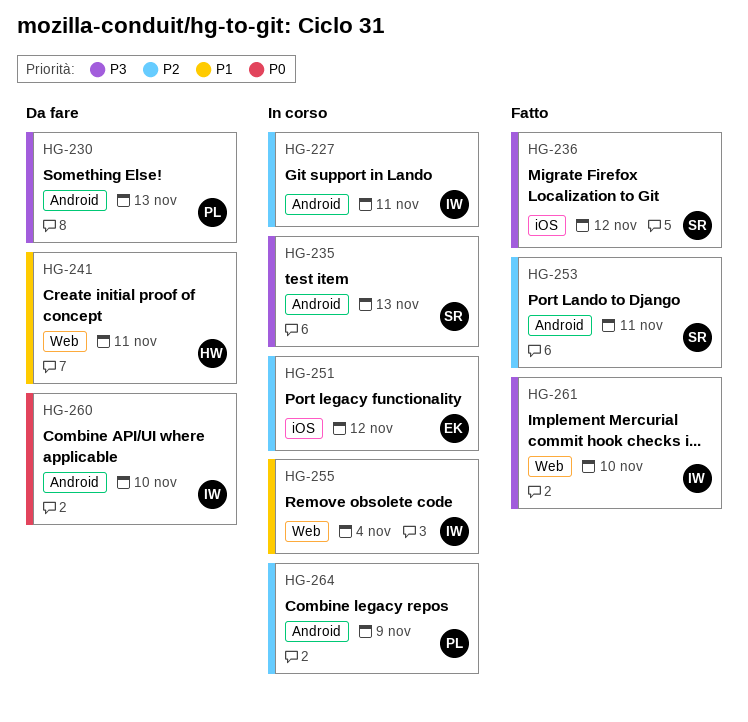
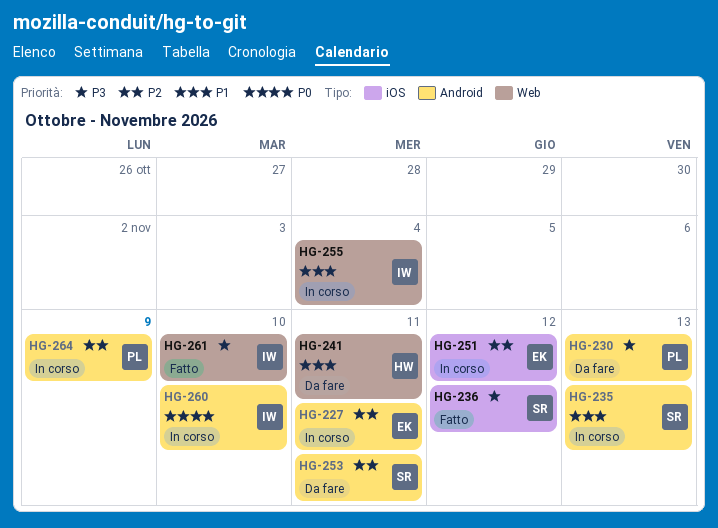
HG-227, owner: IW -> EK
HG-235, priority: P3 -> P1
HG-253, status: Fatto -> Da fare
HG-260, status: Da fare -> In corso

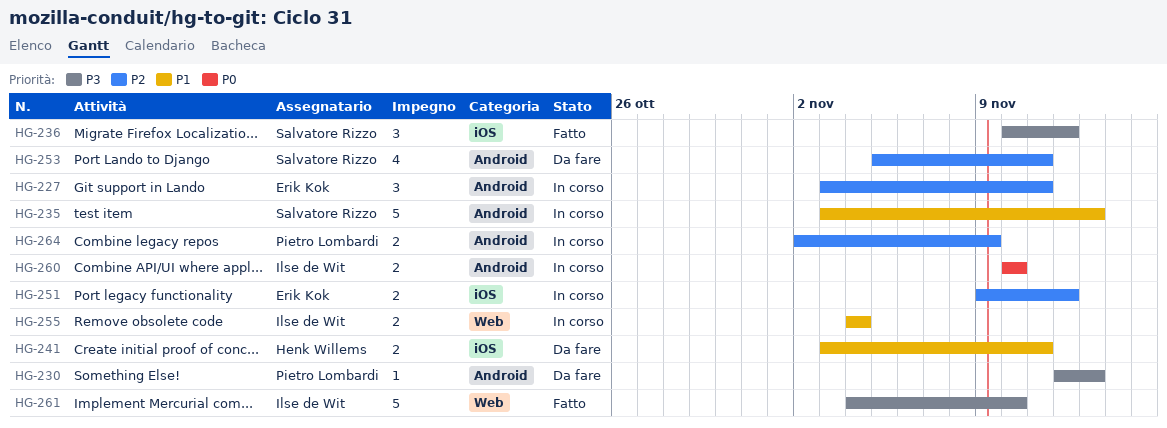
HG-241, label: Web -> iOS

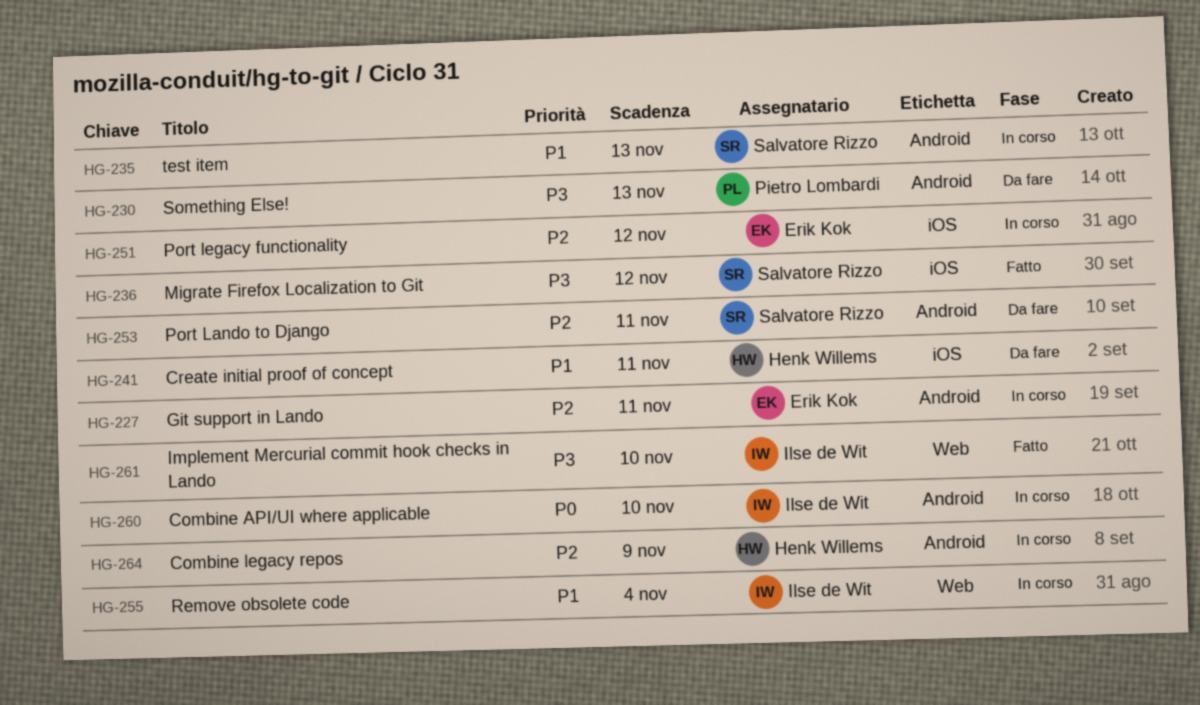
HG-264, owner: Pietro Lombardi -> Henk Willems

